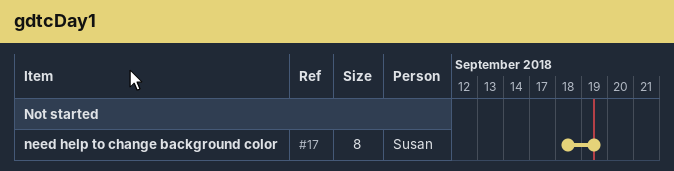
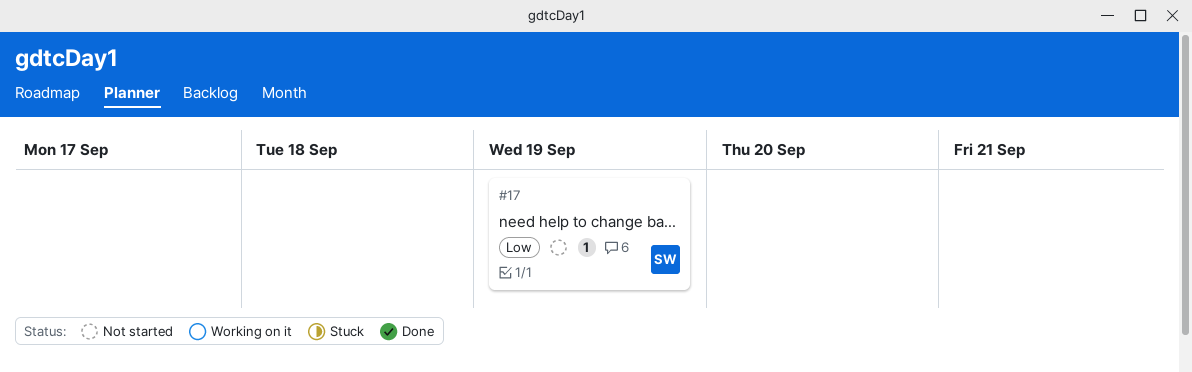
#17, estimate: 8 -> 1

